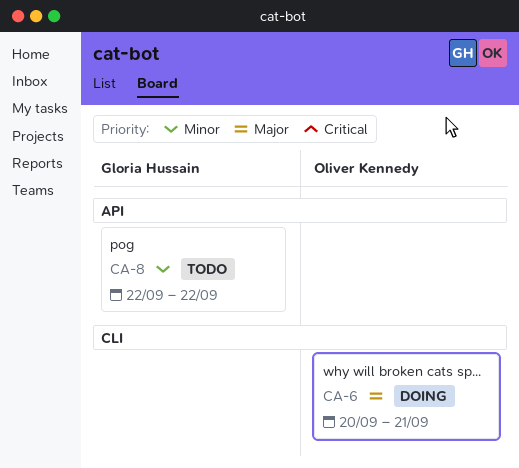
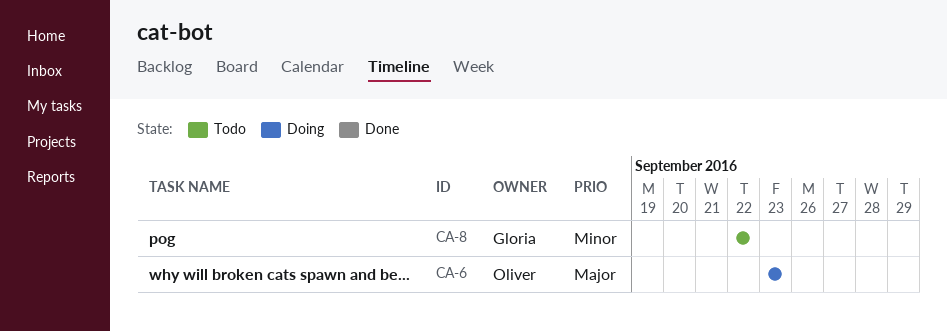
CA-6, start: Sep 20 -> Sep 23
CA-6, due: Sep 21 -> Sep 23

